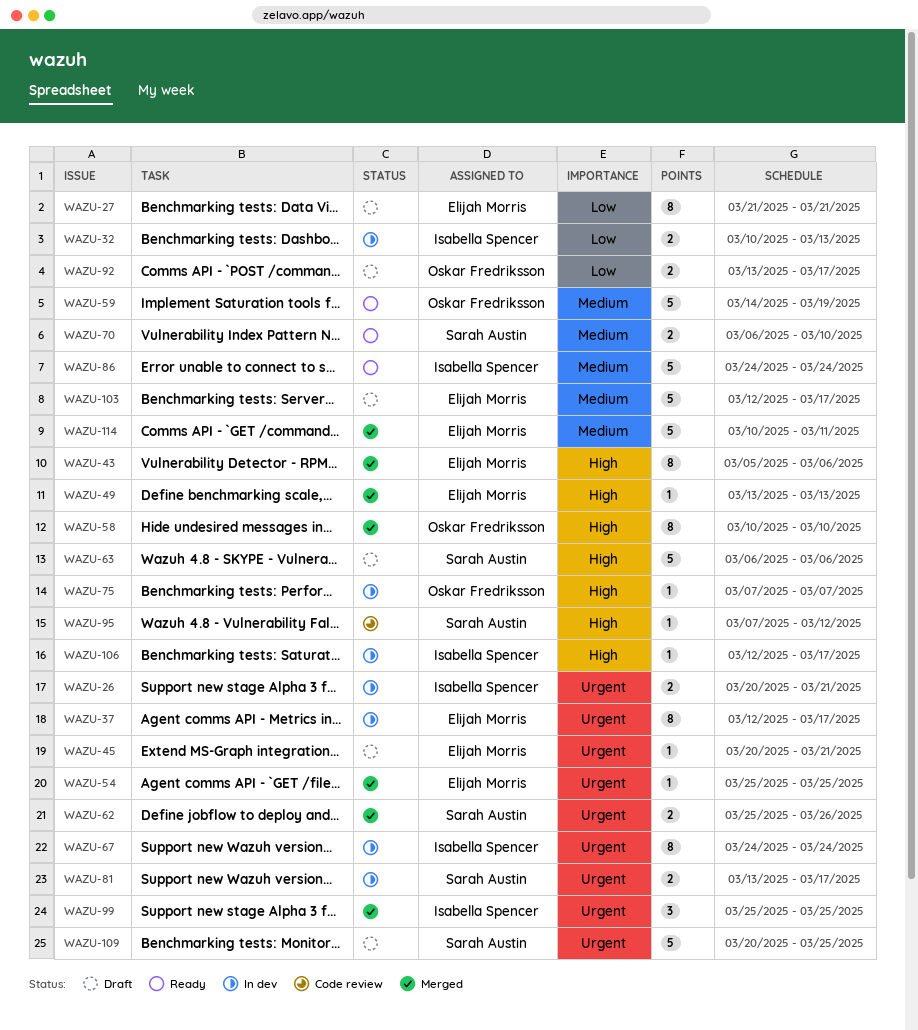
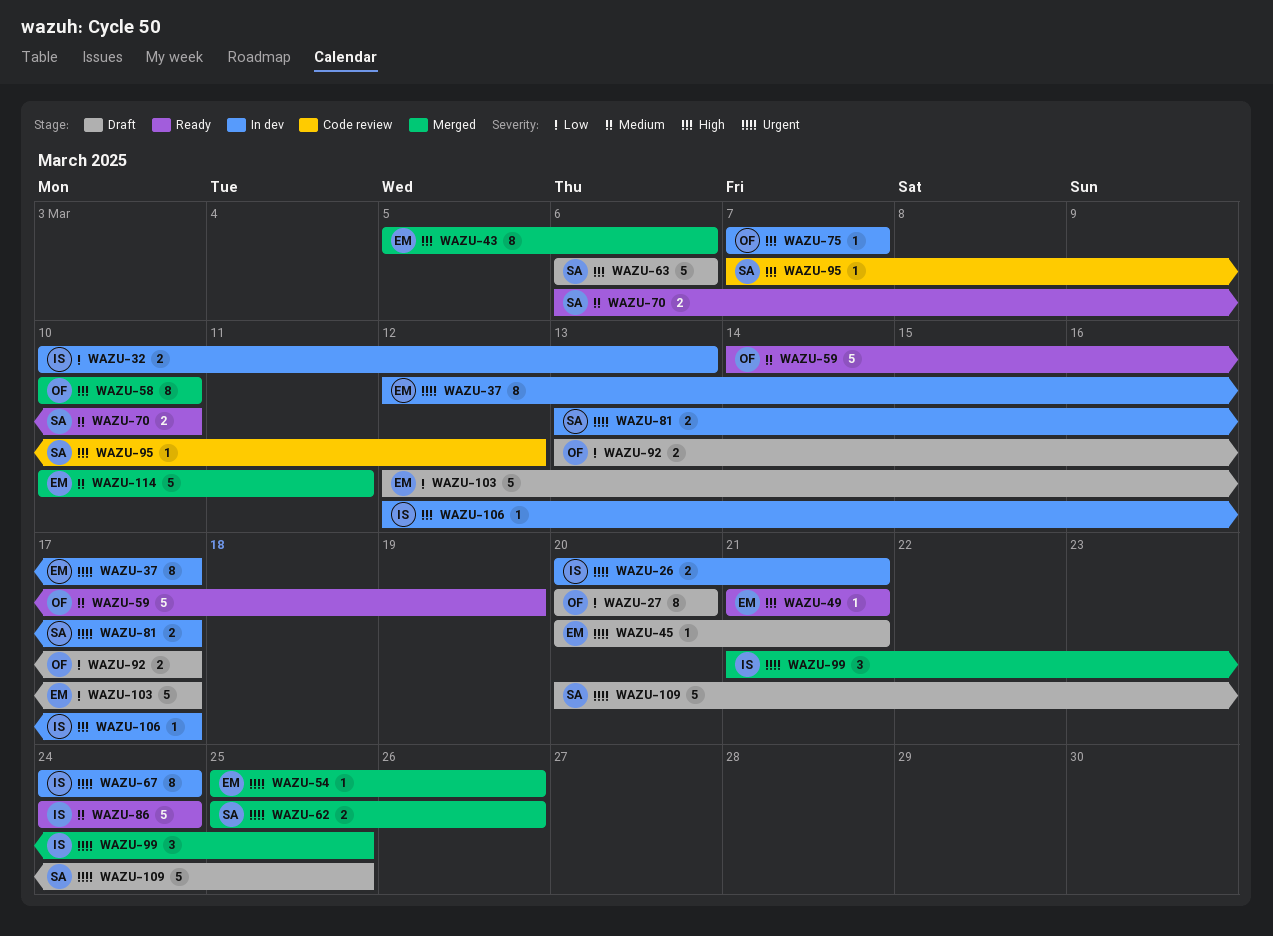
WAZU-27, owner: Elijah Morris -> Oskar Fredriksson
WAZU-27, start: Mar 21 -> Mar 20
WAZU-27, due: Mar 21 -> Mar 20
WAZU-49, status: Merged -> Ready
WAZU-49, start: Mar 13 -> Mar 21
WAZU-49, due: Mar 13 -> Mar 21
WAZU-54, due: Mar 25 -> Mar 26
WAZU-99, start: Mar 25 -> Mar 21
WAZU-103, priority: Medium -> Low

